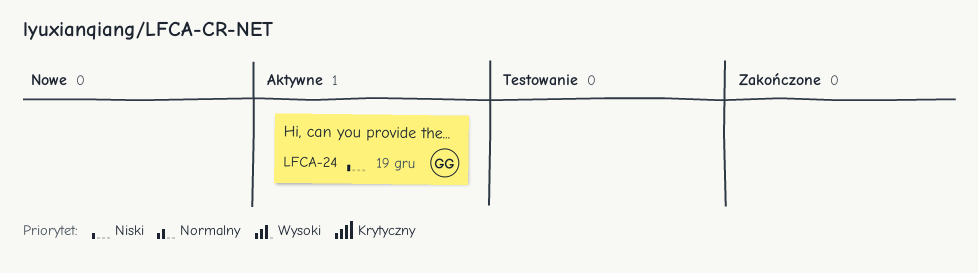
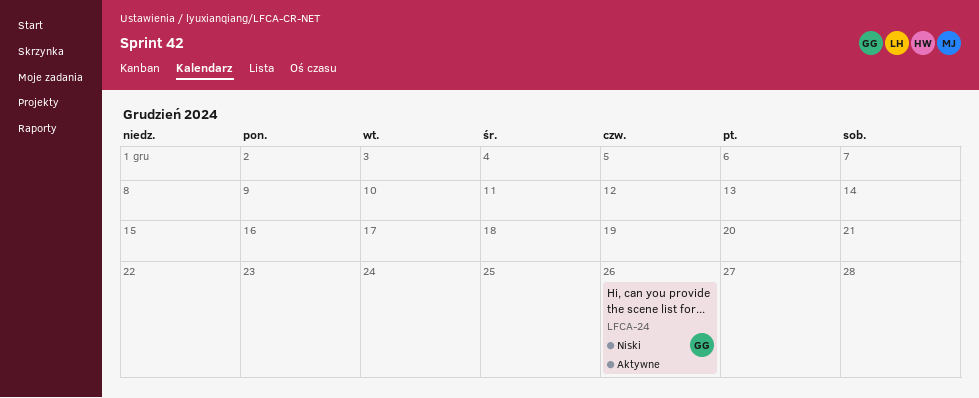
LFCA-24, due: Dec 19 -> Dec 26

